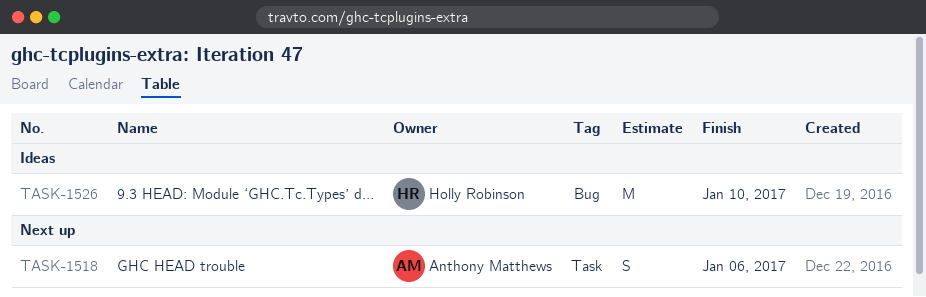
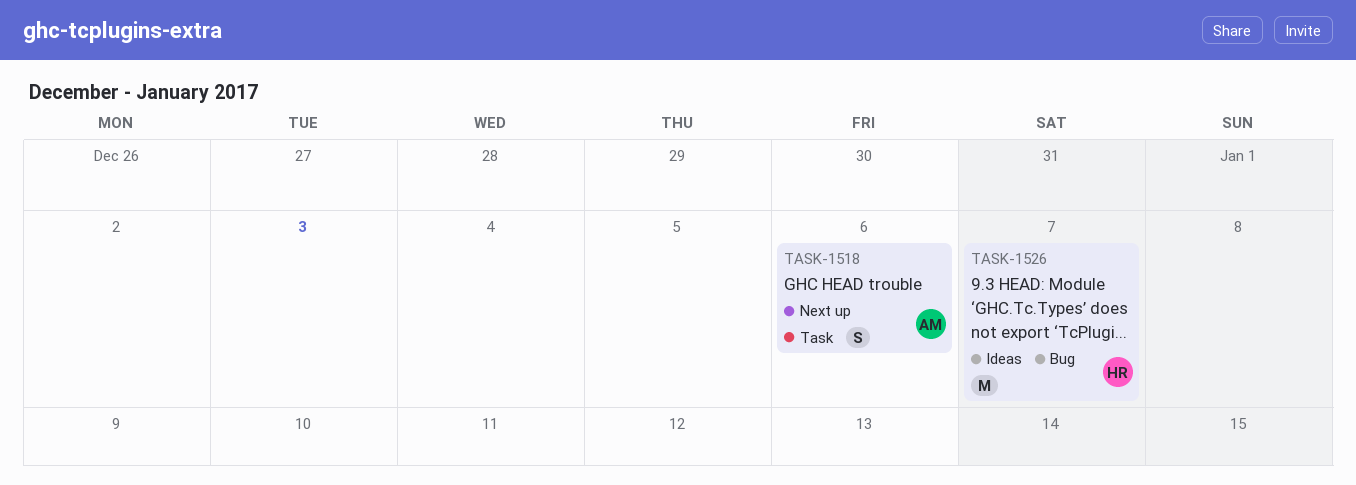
TASK-1526, due: Jan 10 -> Jan 7

